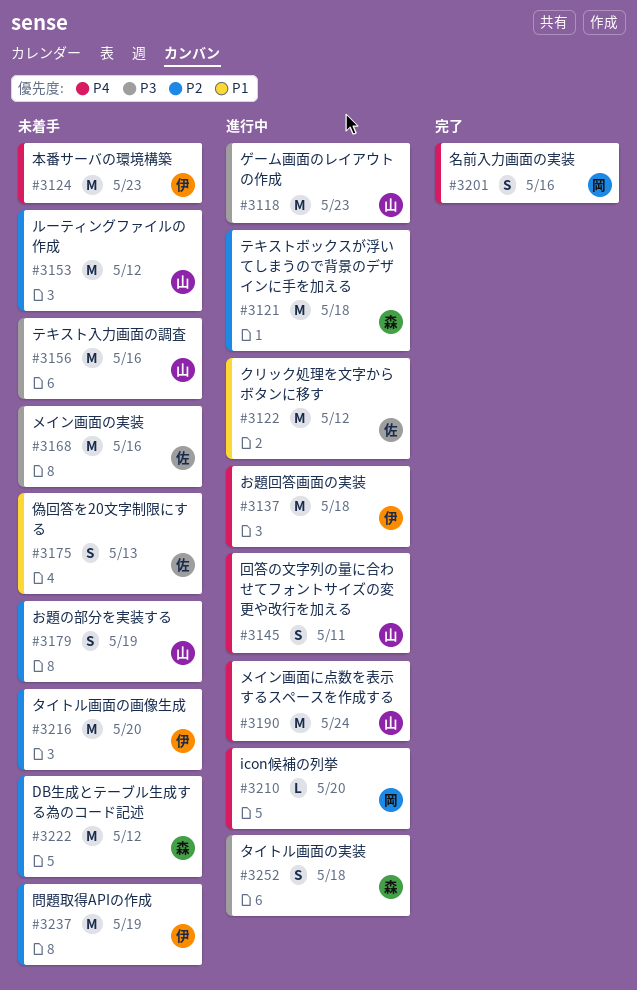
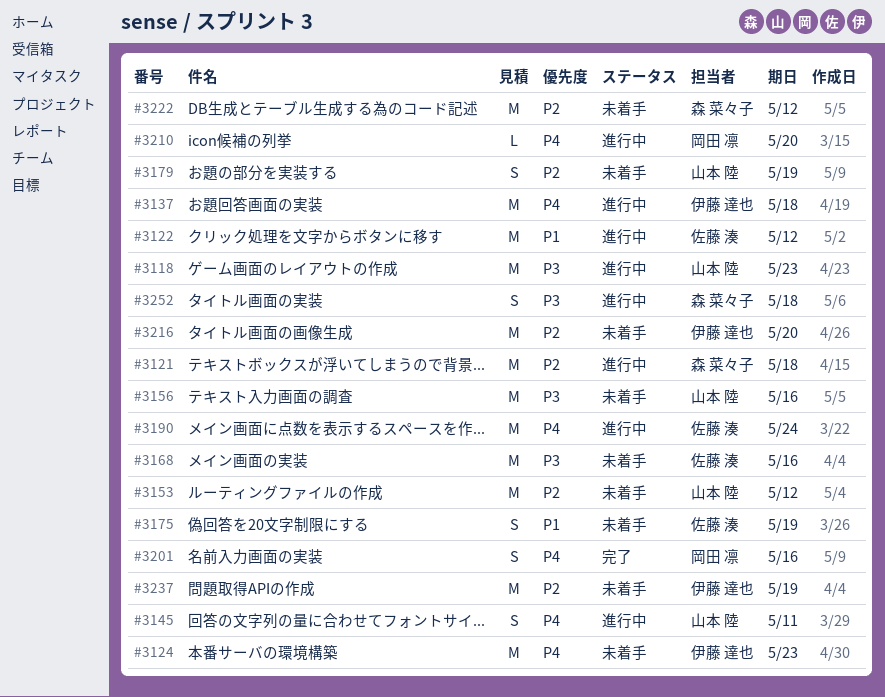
#3175, due: May 13 -> May 19
#3190, owner: 山本 陸 -> 佐藤 湊

